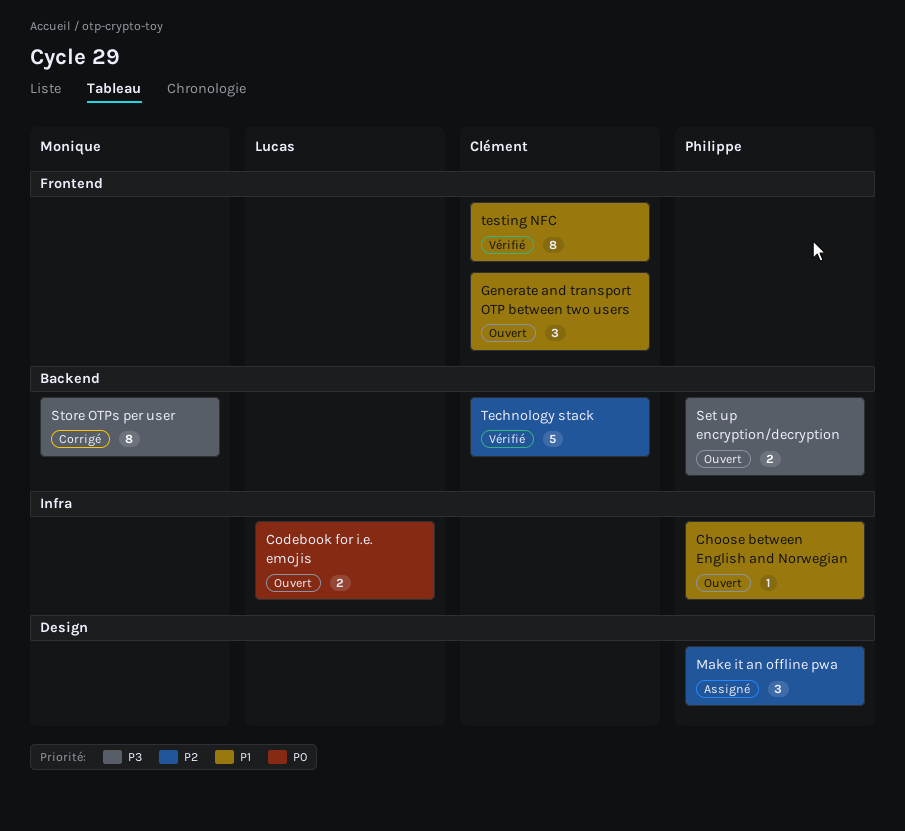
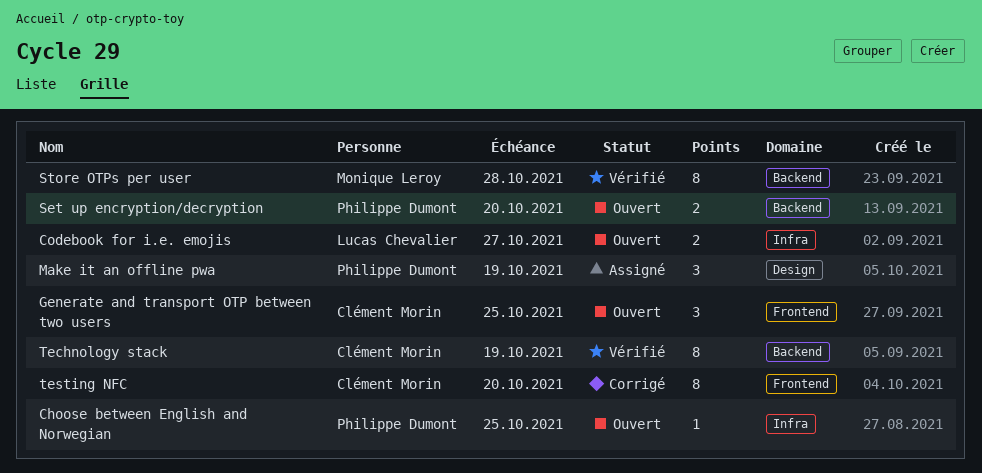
Store OTPs per user, status: Corrigé -> Vérifié
Technology stack, estimate: 5 -> 8
testing NFC, status: Vérifié -> Corrigé

